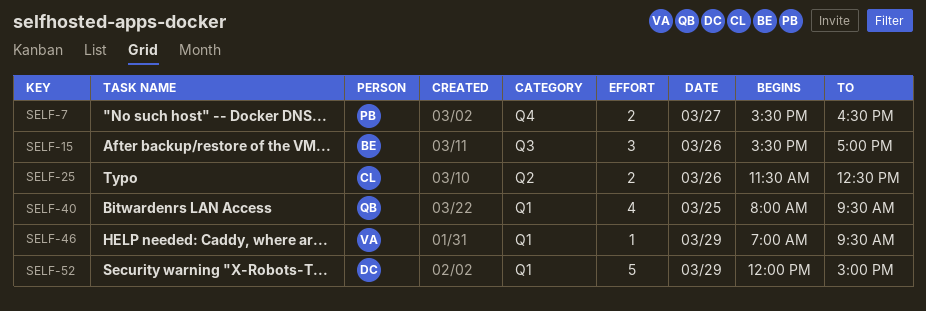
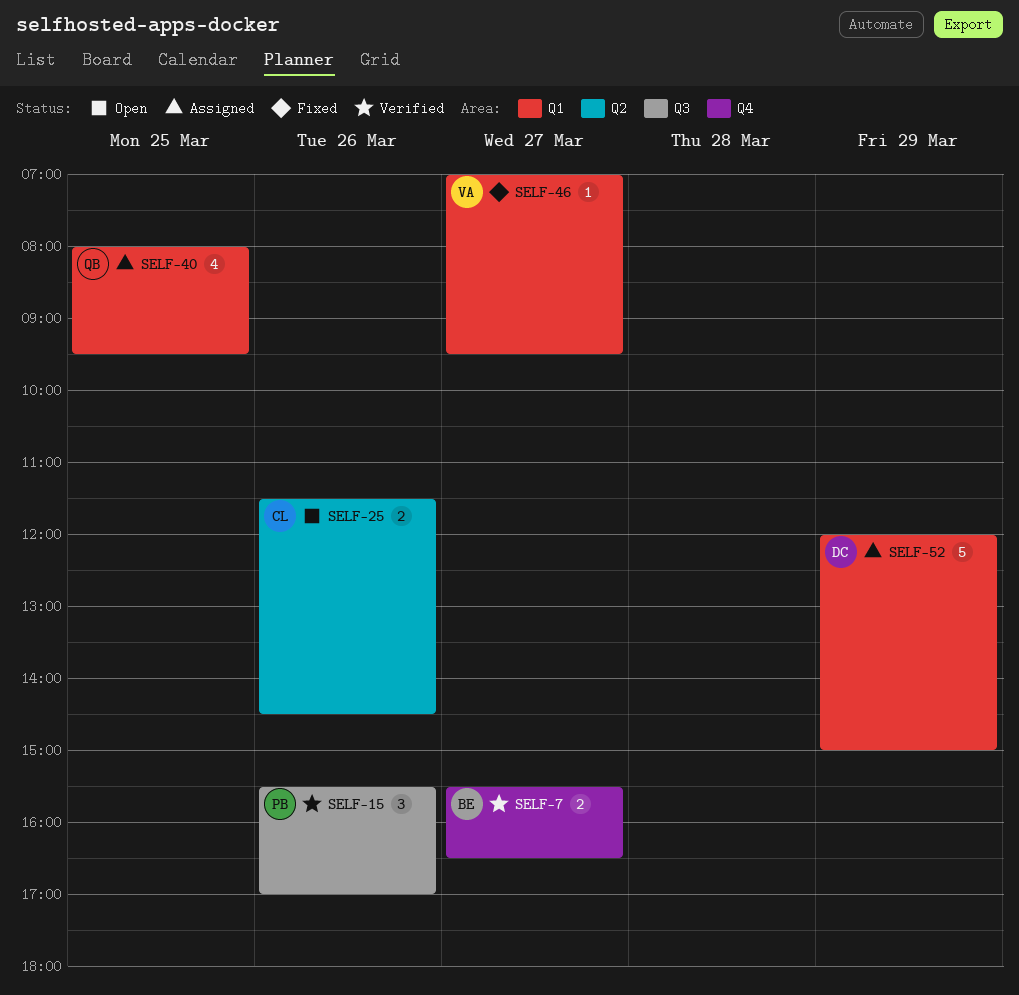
SELF-7, owner: PB -> BE
SELF-15, owner: BE -> PB
SELF-25, ends: 12:30 -> 14:30
SELF-46, day: Mar 29 -> Mar 27

